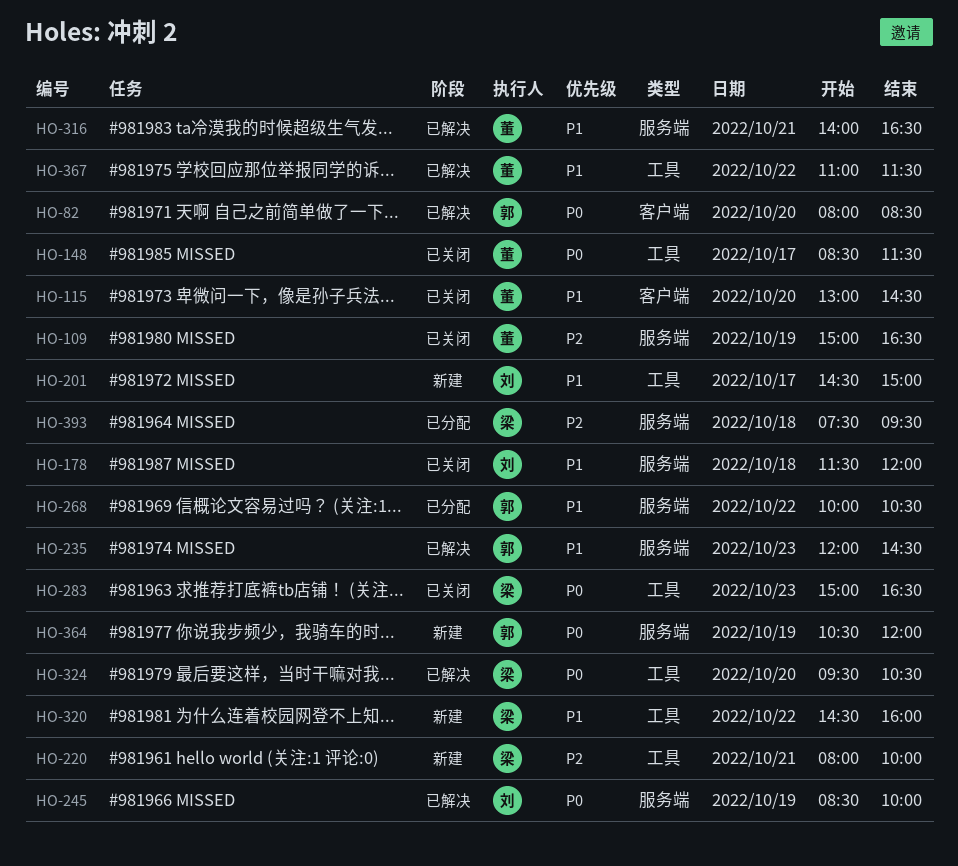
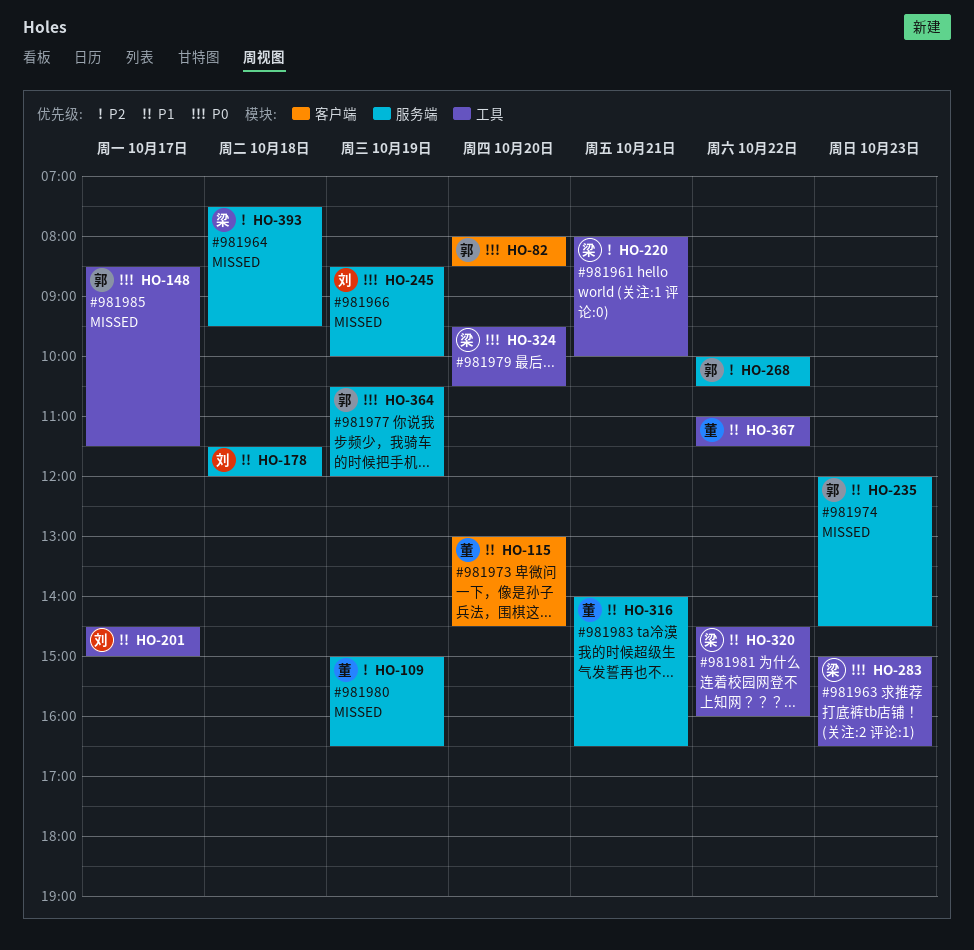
HO-148, owner: 董 -> 郭
HO-268, priority: P1 -> P2

